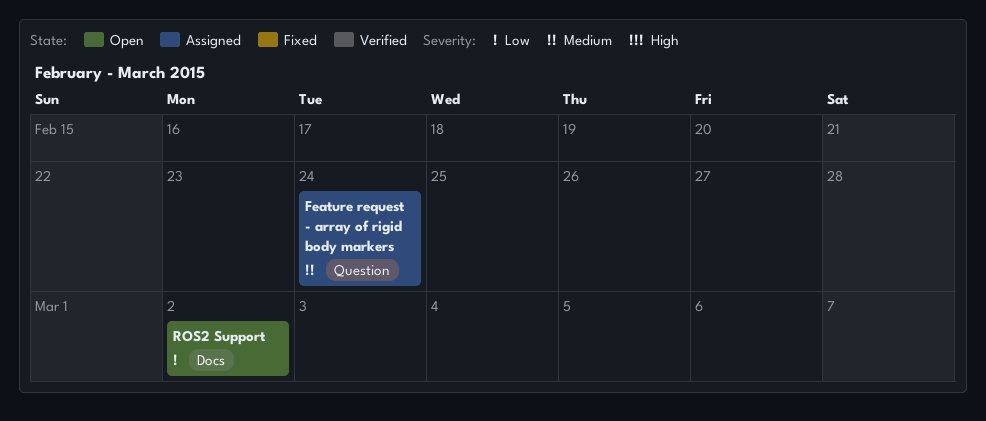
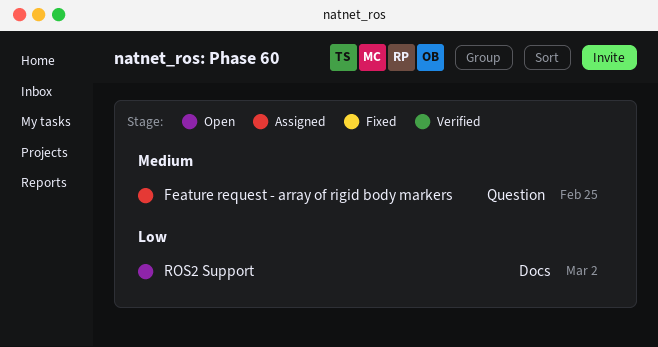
Feature request - array of rigid body markers, due: Feb 24 -> Feb 25

